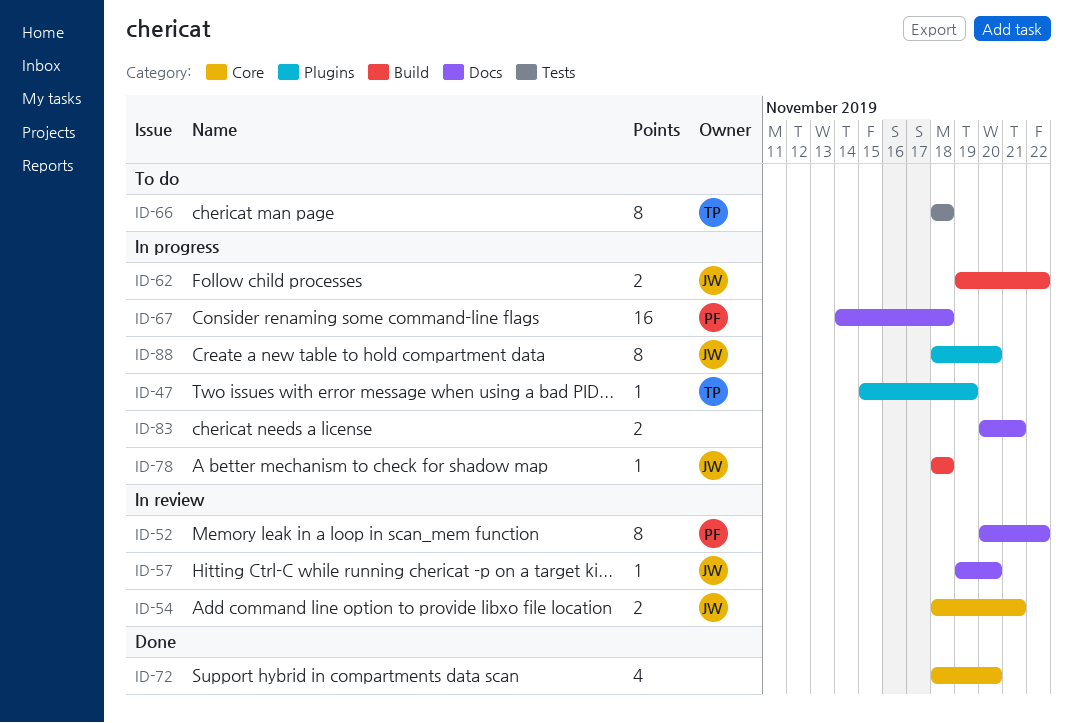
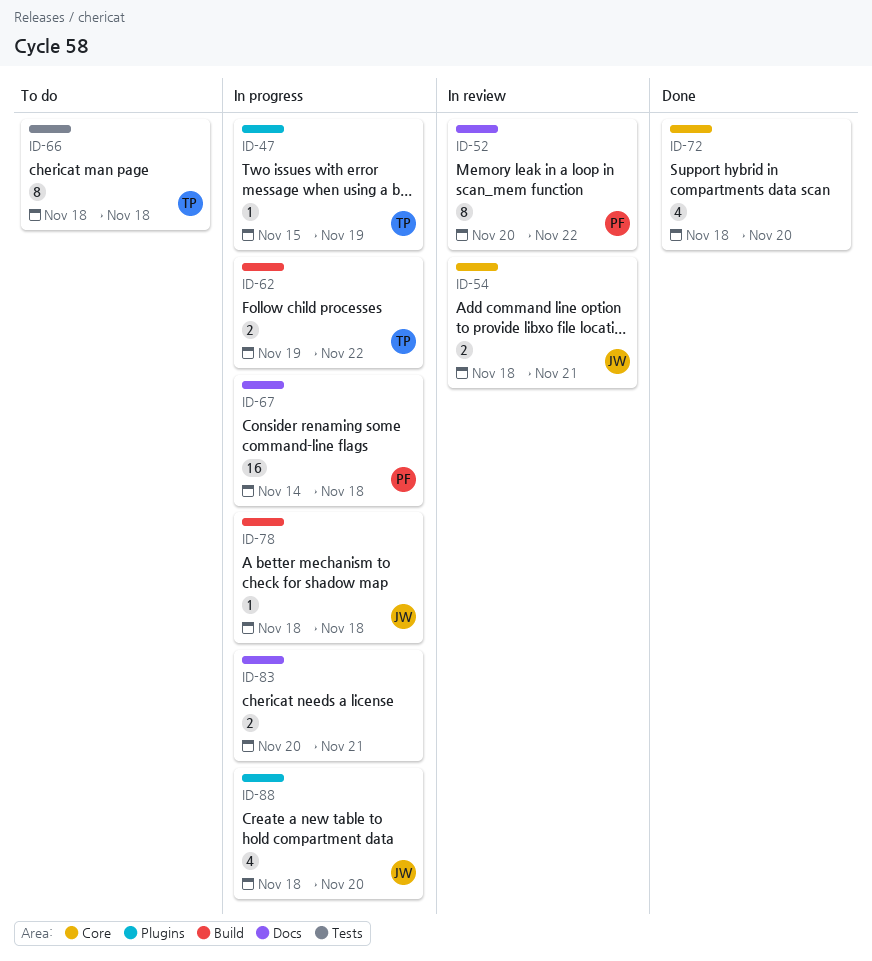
ID-57: present -> none
ID-62, owner: JW -> TP
ID-88, estimate: 8 -> 4

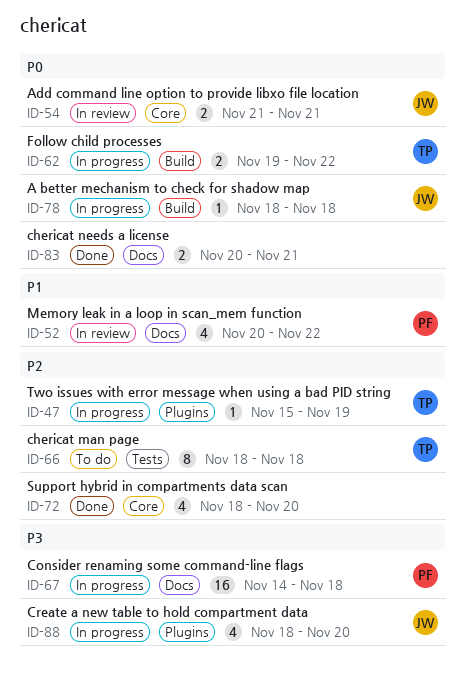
ID-52, estimate: 8 -> 4
ID-54, start: Nov 18 -> Nov 21
ID-83, status: In progress -> Done

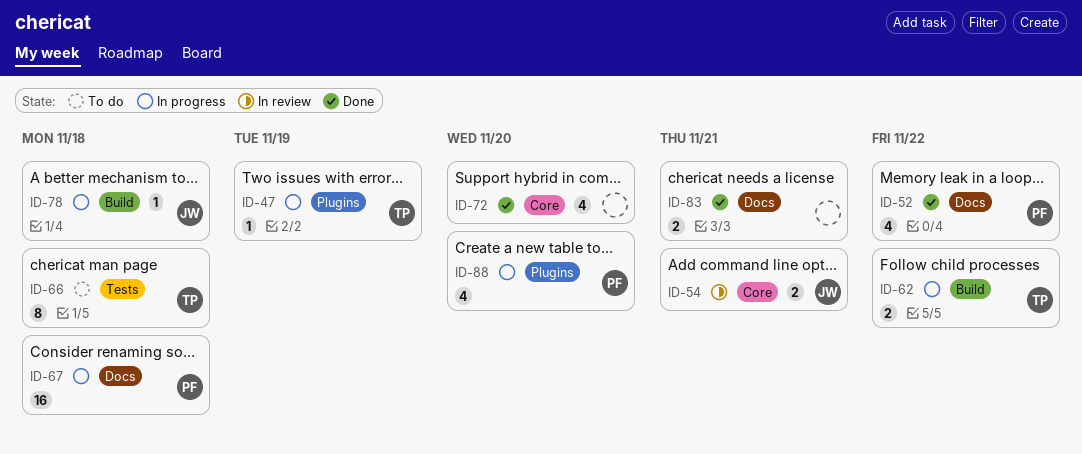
ID-52, status: In review -> Done
ID-88, owner: JW -> PF

